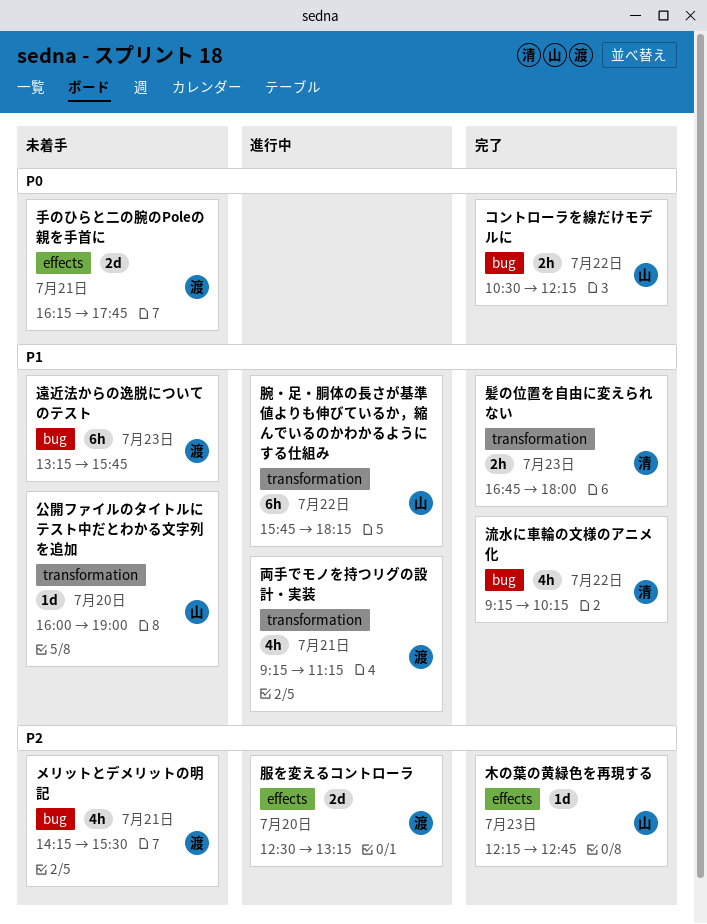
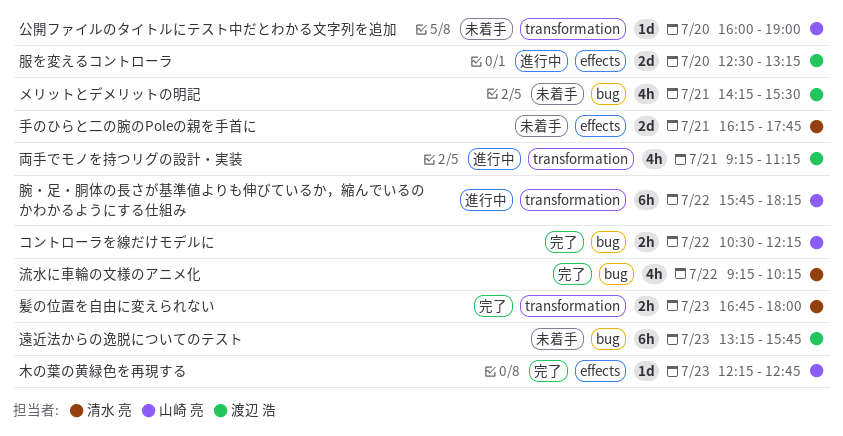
手のひらと二の腕のPoleの親を手首に, owner: 渡辺 浩 -> 清水 亮

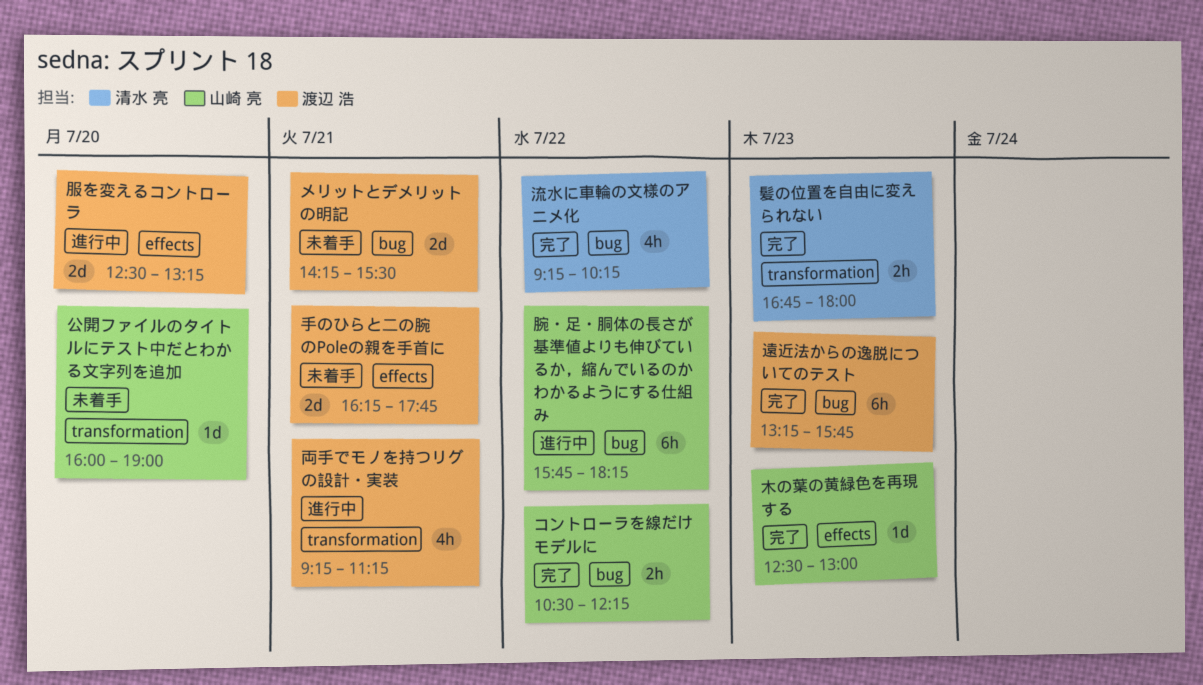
メリットとデメリットの明記, estimate: 4h -> 2d
手のひらと二の腕のPoleの親を手首に, owner: 清水 亮 -> 渡辺 浩
木の葉の黄緑色を再現する, begins: 12:15 -> 12:30
木の葉の黄緑色を再現する, ends: 12:45 -> 13:00
腕・足・胴体の長さが基準値よりも伸びているか，縮んでいるのかわかるようにする仕組み, label: transformation -> bug
遠近法からの逸脱についてのテスト, status: 未着手 -> 完了

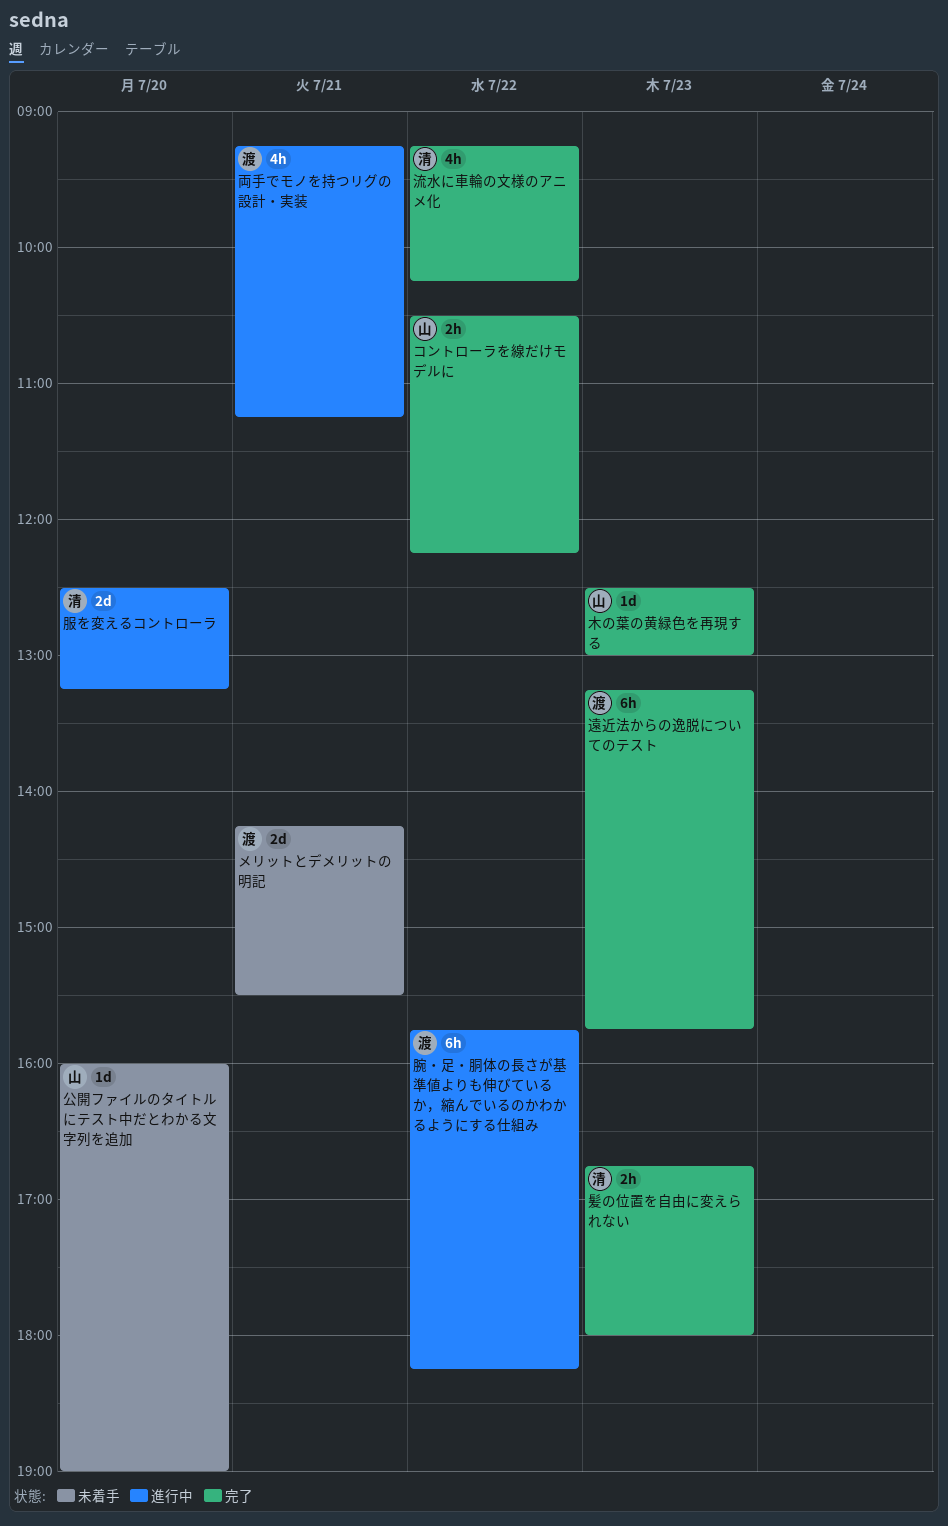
手のひらと二の腕のPoleの親を手首に: present -> none
服を変えるコントローラ, owner: 渡辺 浩 -> 清水 亮
腕・足・胴体の長さが基準値よりも伸びているか，縮んでいるのかわかるようにする仕組み, owner: 山崎 亮 -> 渡辺 浩

